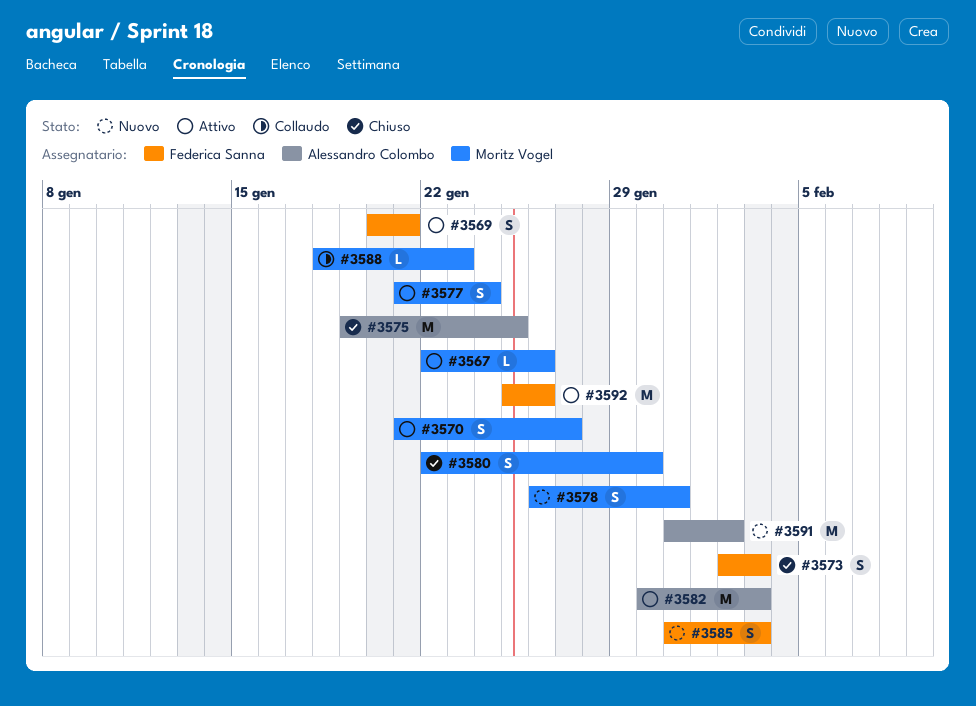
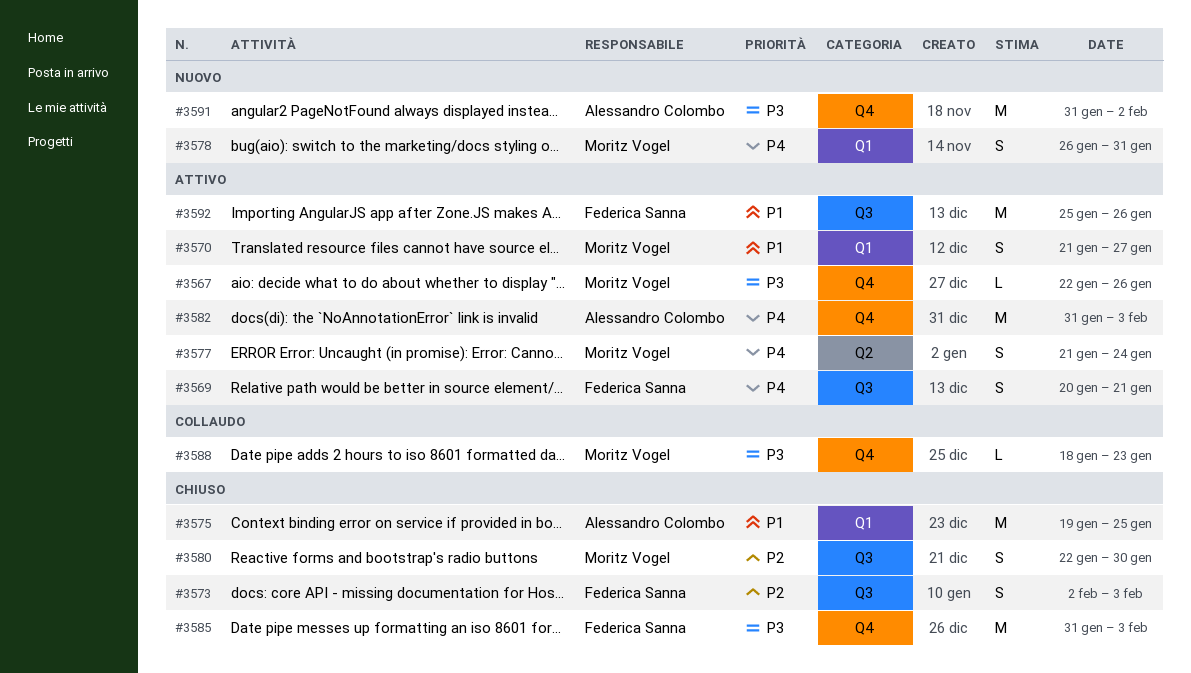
#3582, start: Jan 30 -> Jan 31
#3585, status: Nuovo -> Chiuso
#3585, estimate: S -> M

